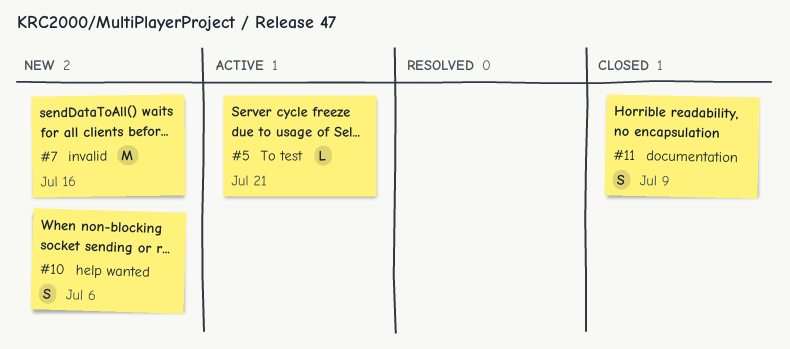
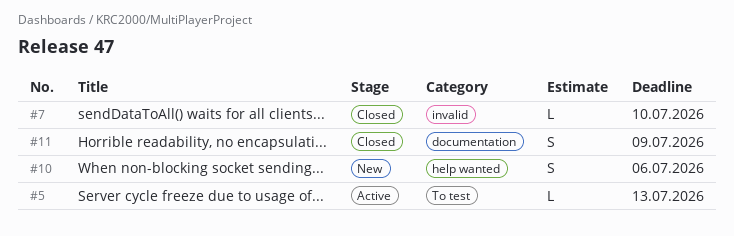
#5, due: Jul 21 -> Jul 13
#7, status: New -> Closed
#7, estimate: M -> L
#7, due: Jul 16 -> Jul 10

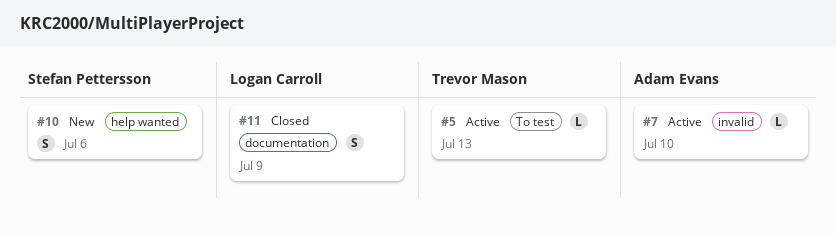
#7, status: Closed -> Active

